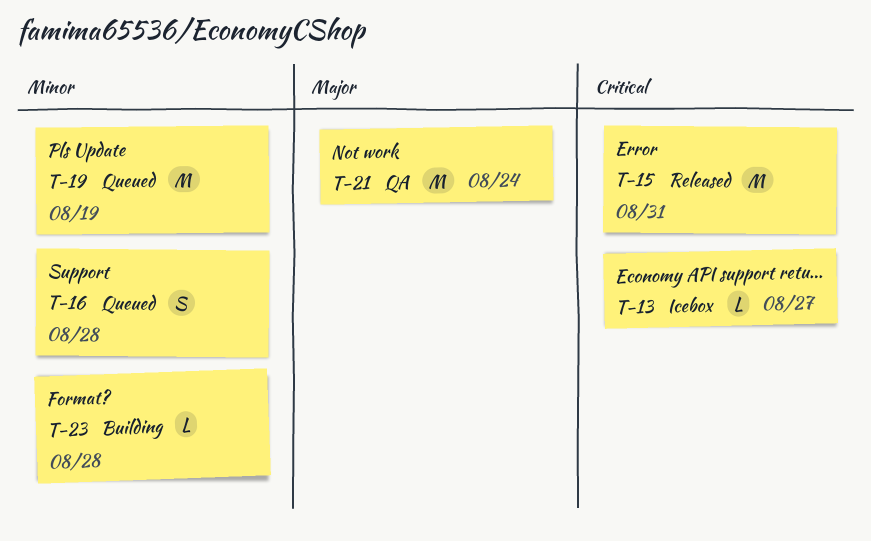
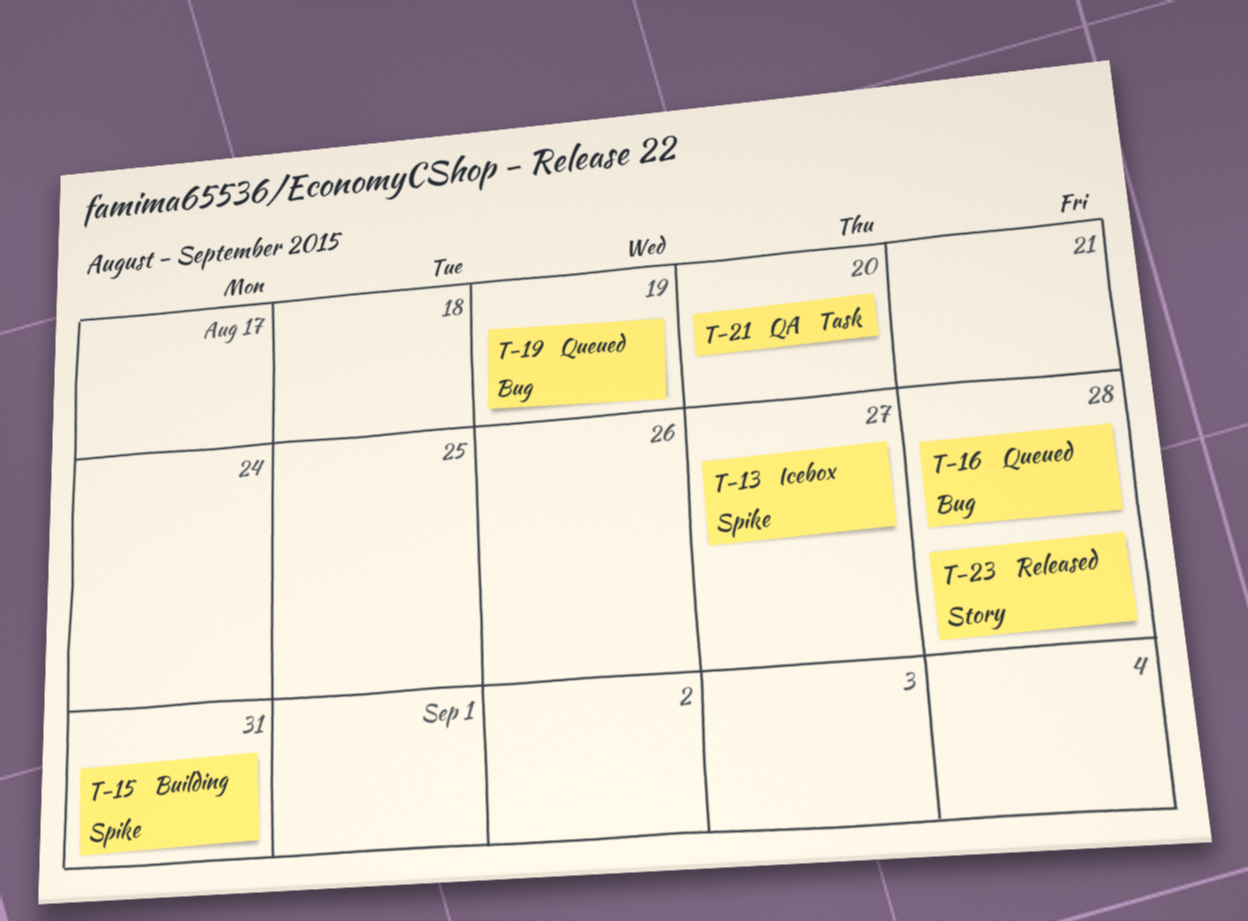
T-15, status: Released -> Building
T-21, due: Aug 24 -> Aug 20
T-23, status: Building -> Released

